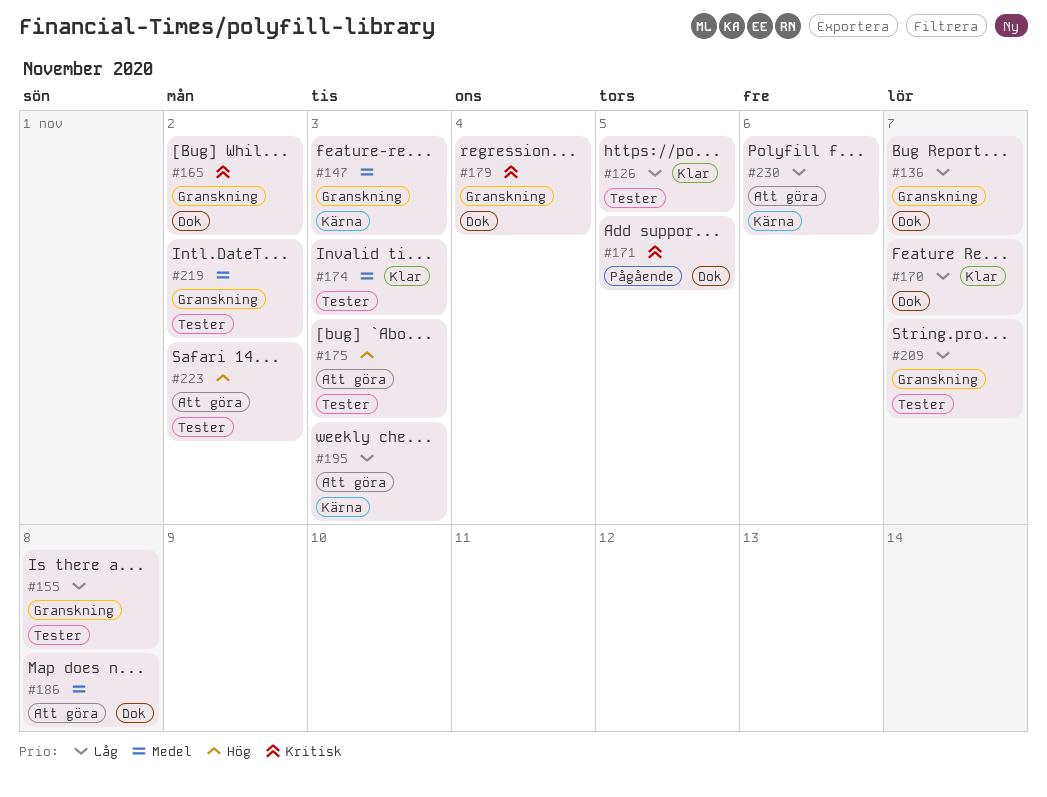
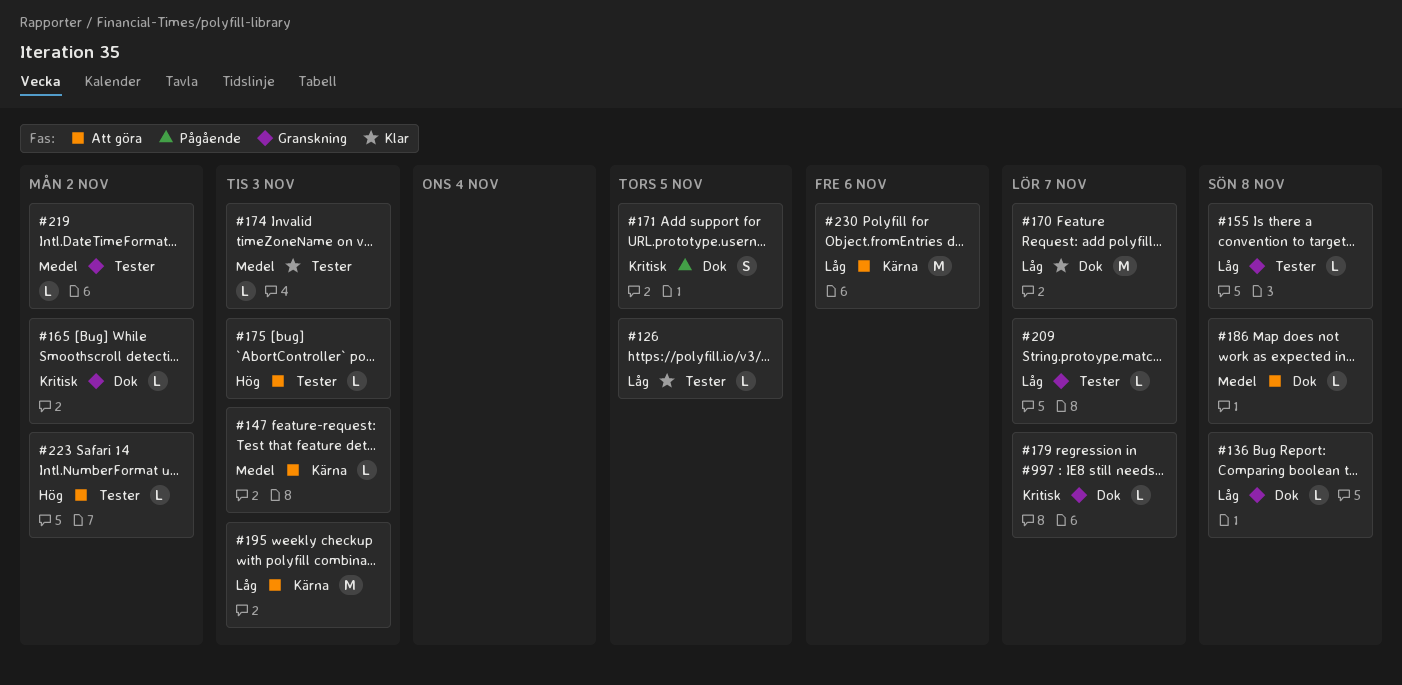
#136, due: Nov 7 -> Nov 8
#147, status: Granskning -> Att göra
#179, due: Nov 4 -> Nov 7

